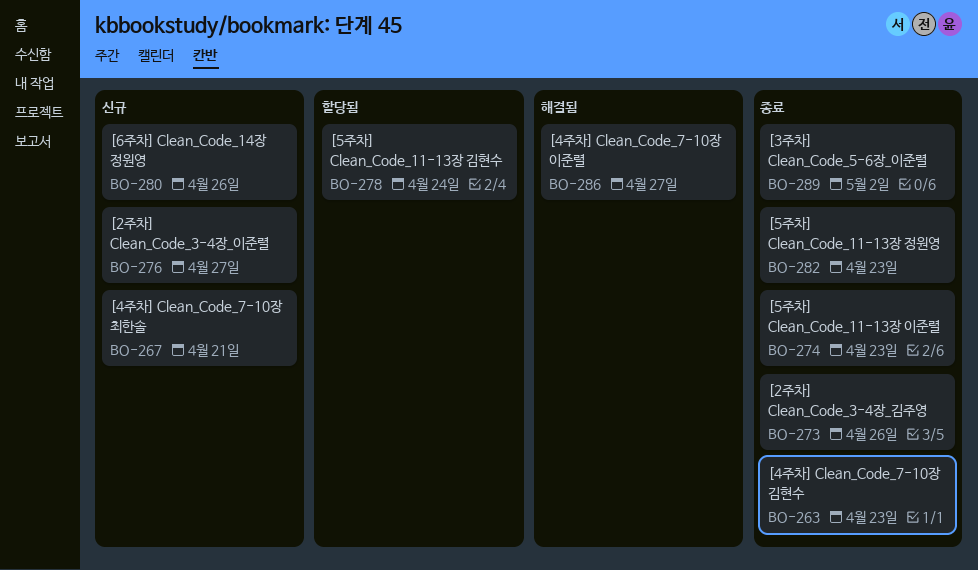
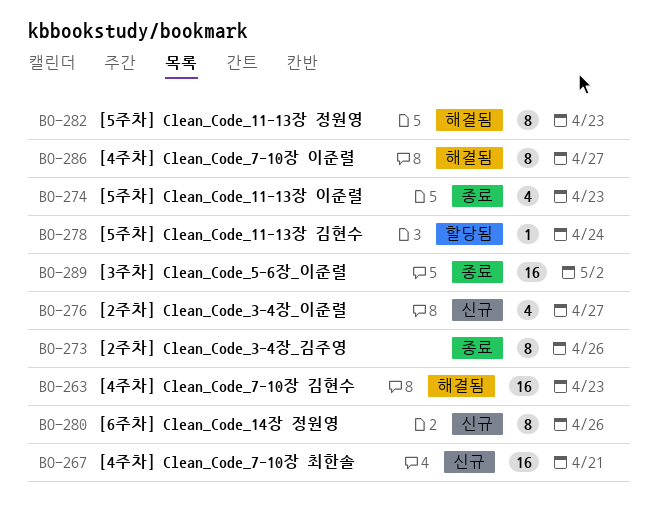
BO-263, status: 종료 -> 해결됨
BO-282, status: 종료 -> 해결됨

